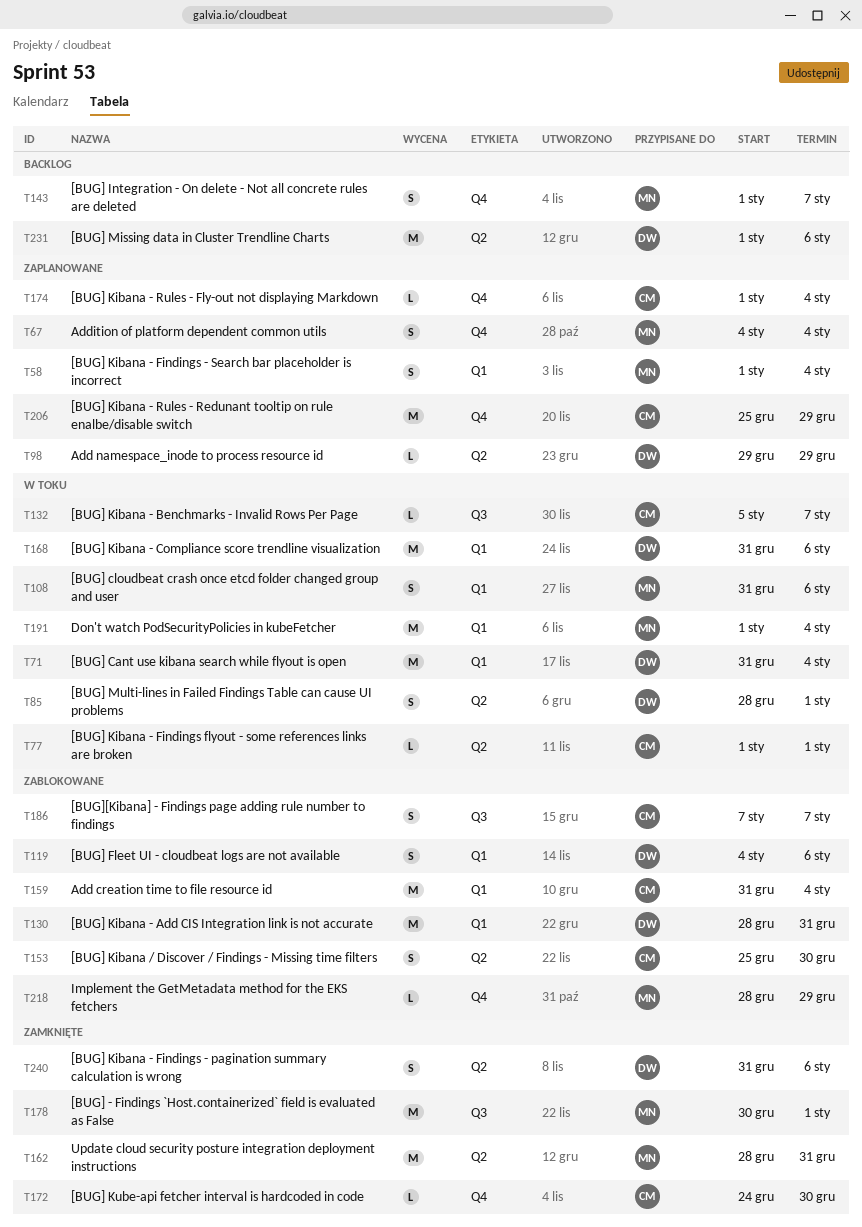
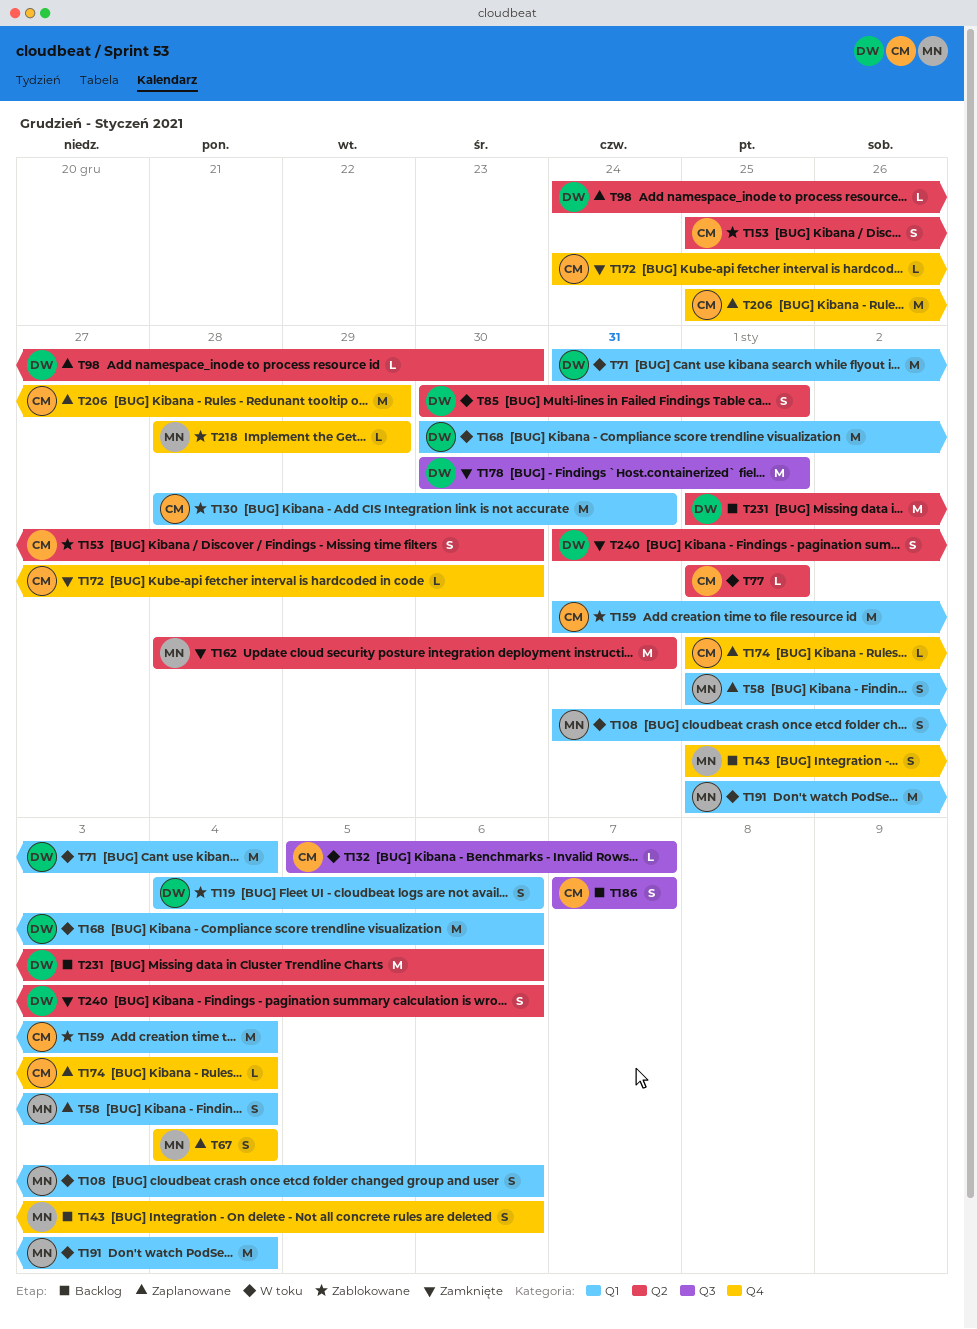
T85, start: Dec 28 -> Dec 30
T98, start: Dec 29 -> Dec 24
T98, due: Dec 29 -> Dec 30
T130, owner: DW -> CM
T143, due: Jan 7 -> Jan 6
T168, start: Dec 31 -> Dec 30
T178, owner: MN -> DW
T186, status: Zablokowane -> Backlog

